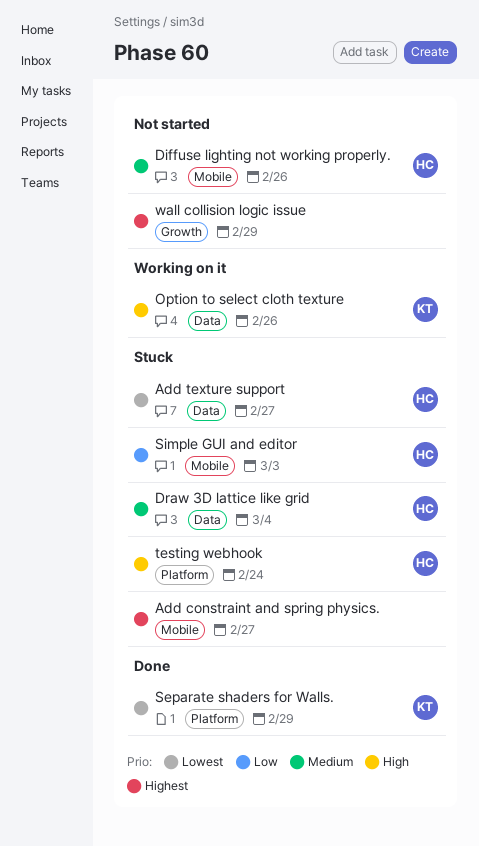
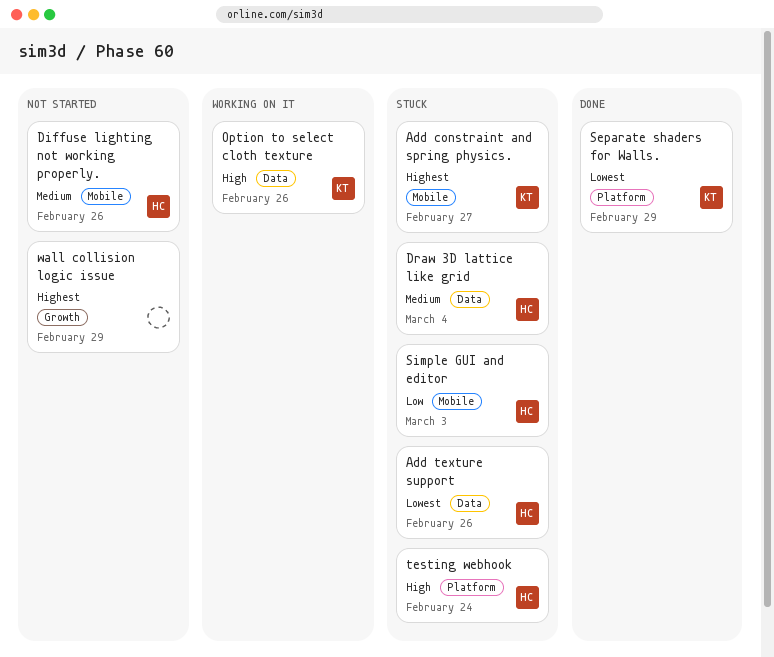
Add constraint and spring physics., owner: none -> KT
Add texture support, due: Feb 27 -> Feb 26

